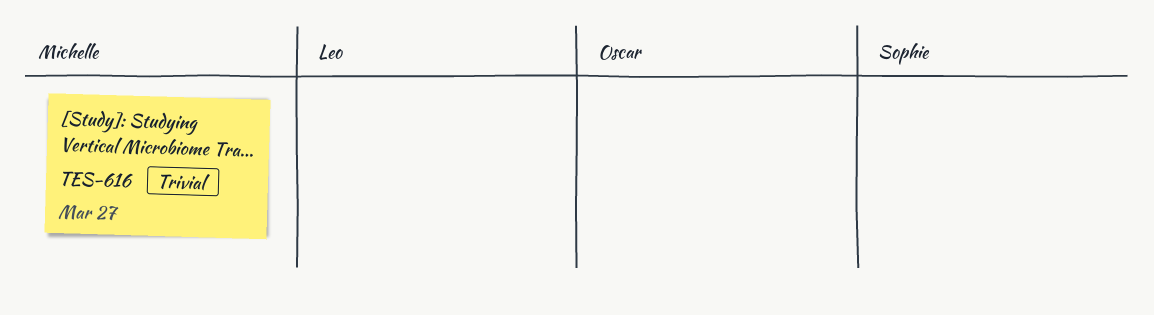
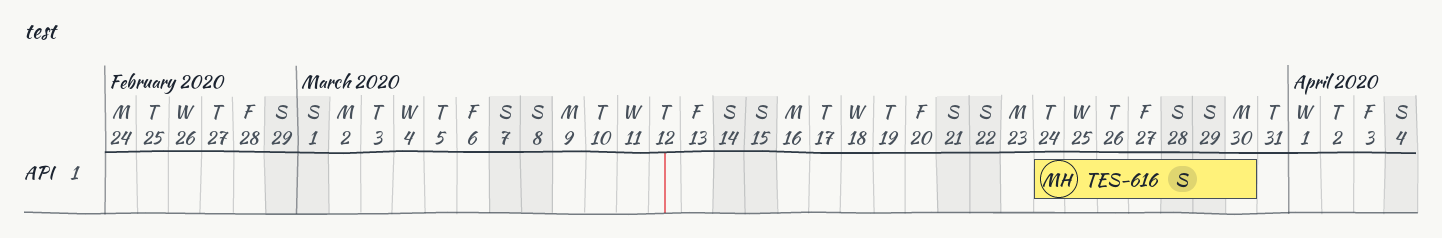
TES-616, due: Mar 27 -> Mar 30

